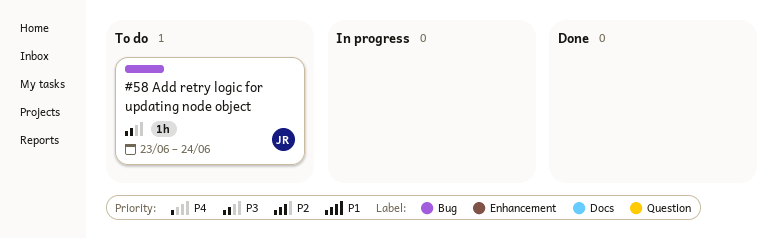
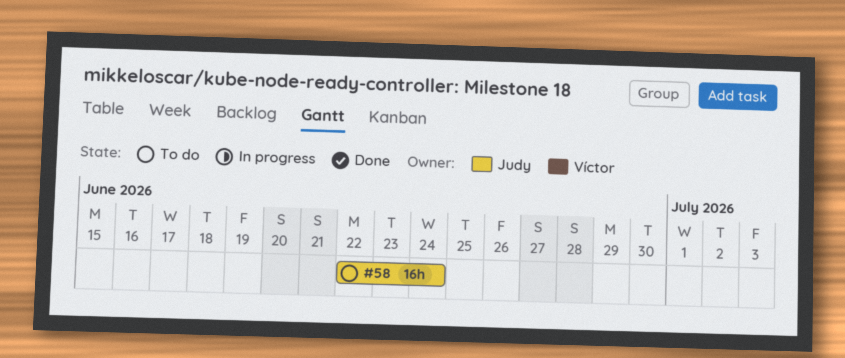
#58, estimate: 1h -> 16h
#58, start: Jun 23 -> Jun 22

